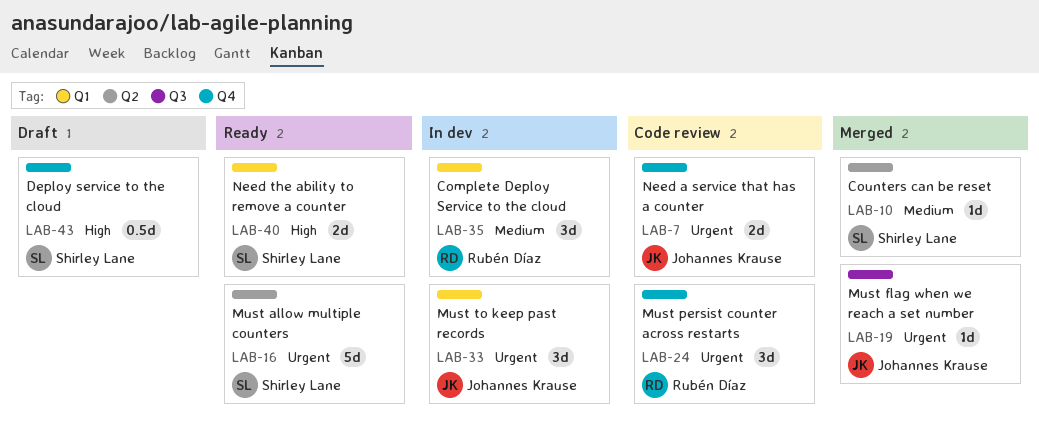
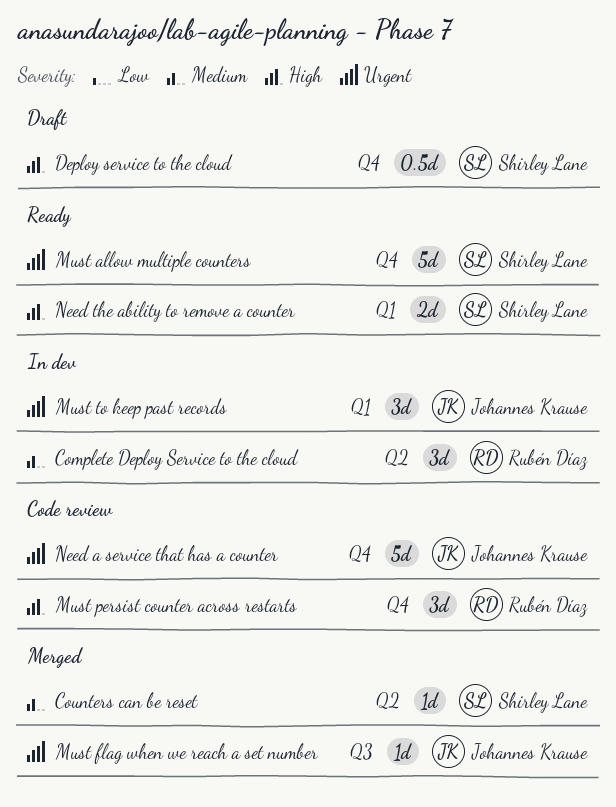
Complete Deploy Service to the cloud, label: Q1 -> Q2
Must allow multiple counters, label: Q2 -> Q4
Must persist counter across restarts, priority: Urgent -> High
Need a service that has a counter, estimate: 2d -> 5d

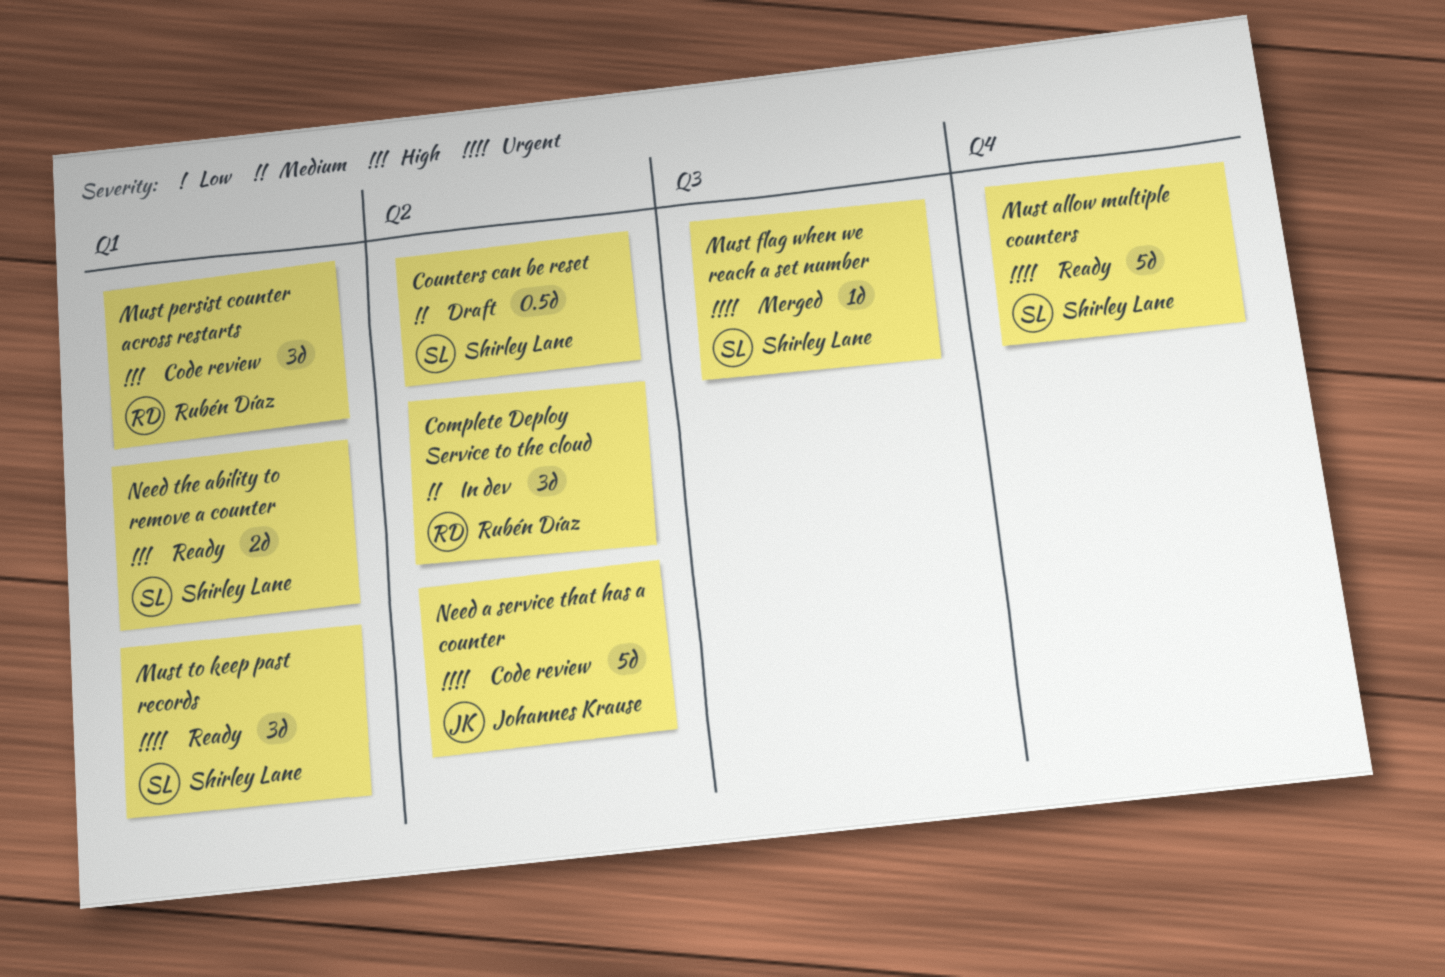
Counters can be reset, status: Merged -> Draft
Counters can be reset, estimate: 1d -> 0.5d
Deploy service to the cloud: present -> none
Must flag when we reach a set number, owner: Johannes Krause -> Shirley Lane
Must persist counter across restarts, label: Q4 -> Q1
Must to keep past records, status: In dev -> Ready
Must to keep past records, owner: Johannes Krause -> Shirley Lane
Need a service that has a counter, label: Q4 -> Q2

